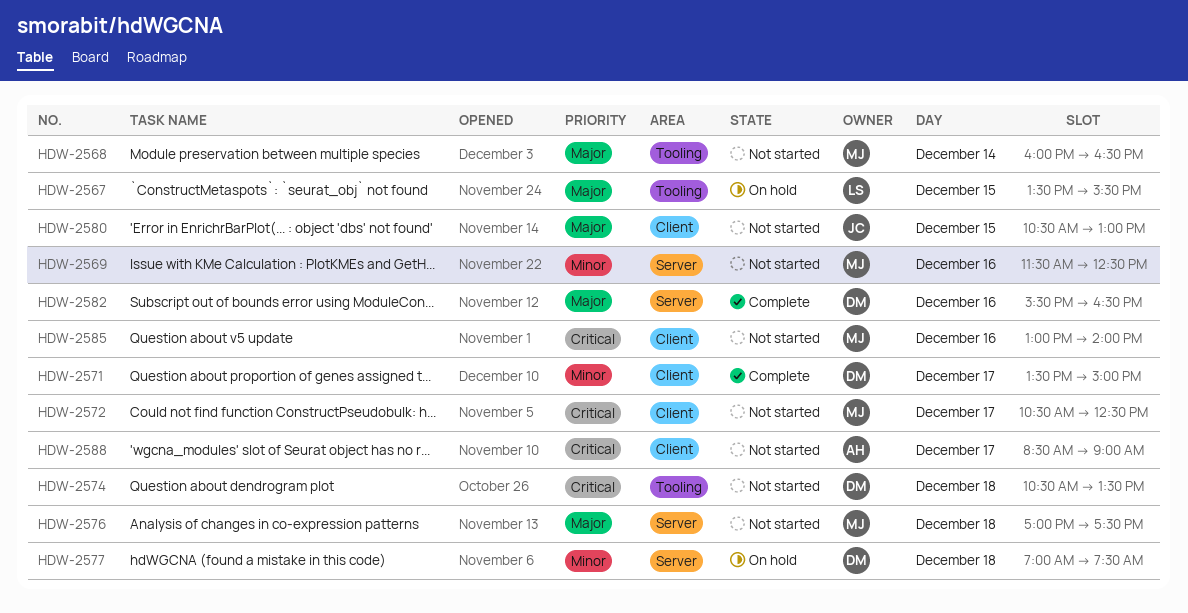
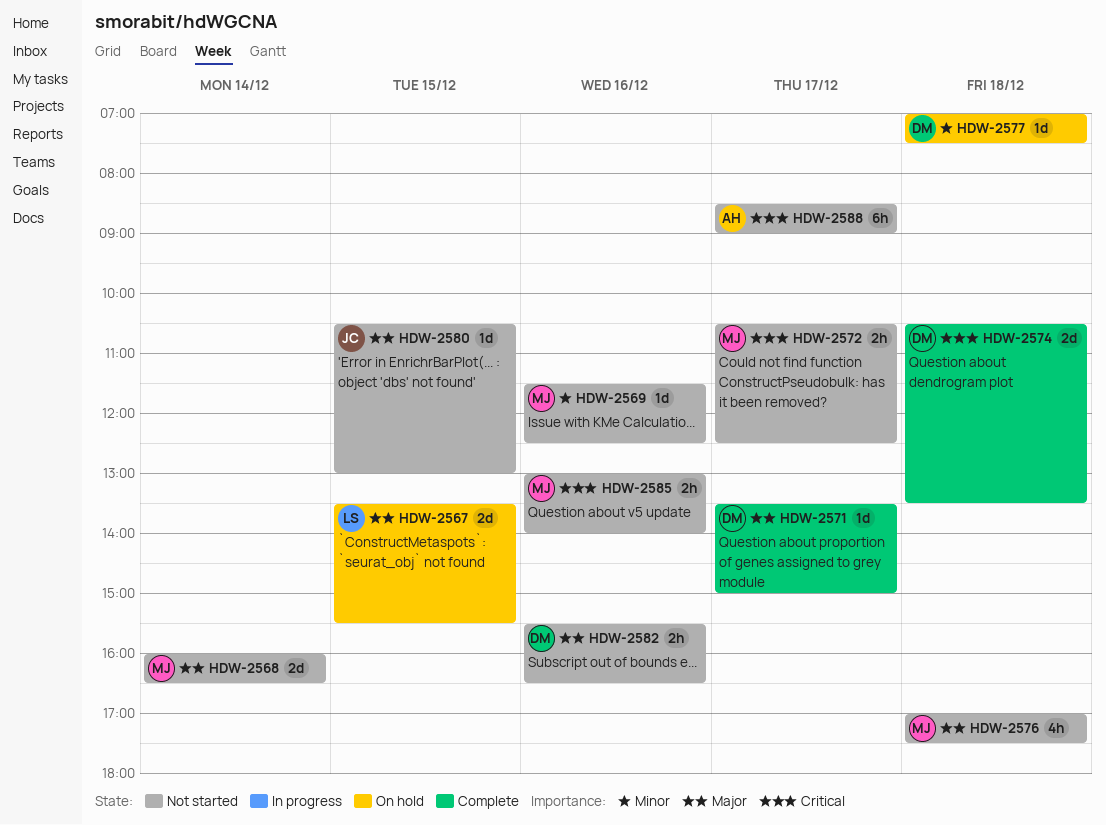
HDW-2571, priority: Minor -> Major
HDW-2574, status: Not started -> Complete
HDW-2582, status: Complete -> Not started

